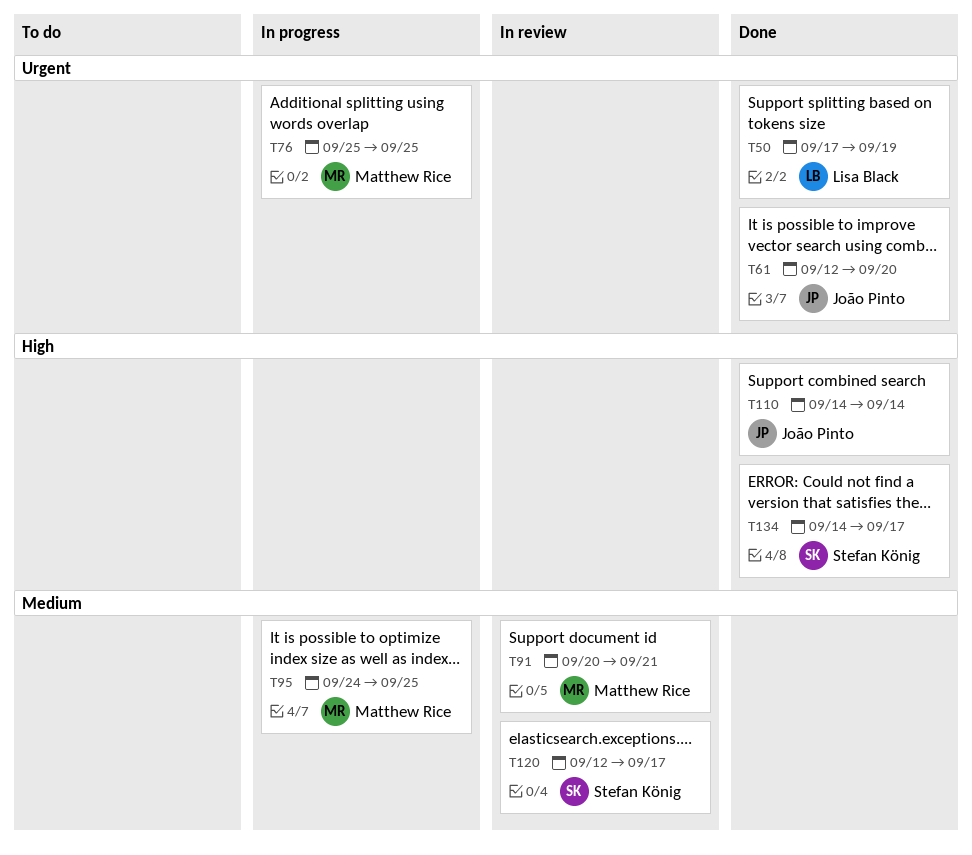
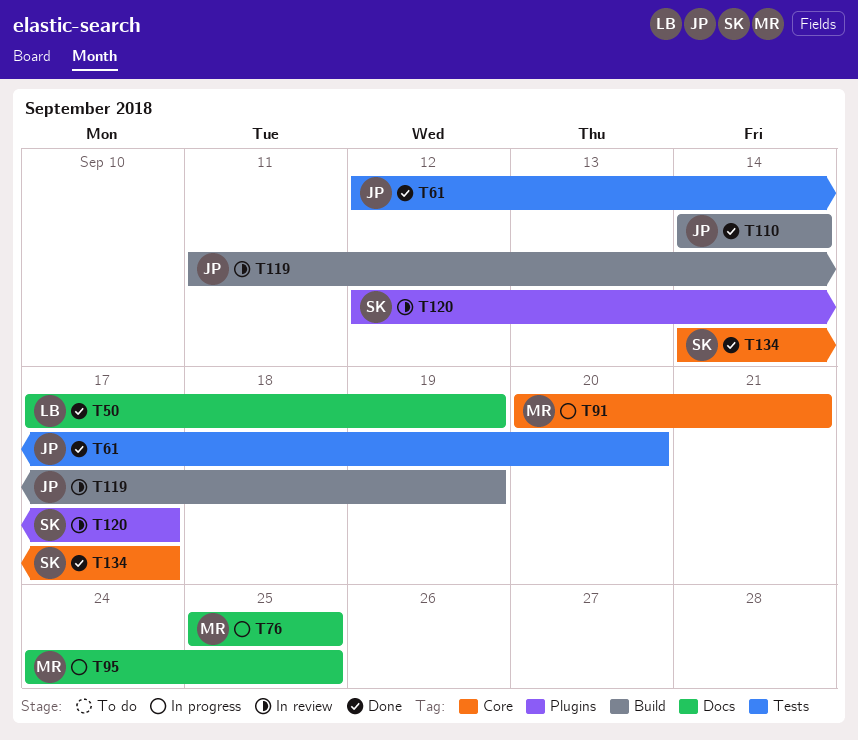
T91, status: In review -> In progress
T119: none -> present

